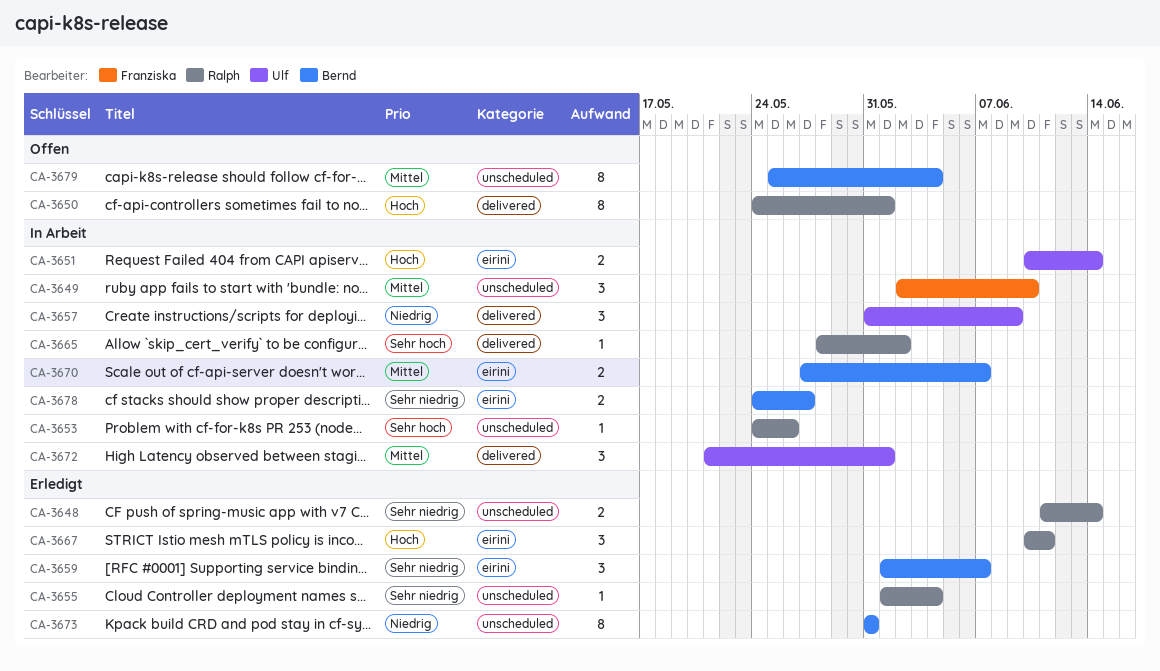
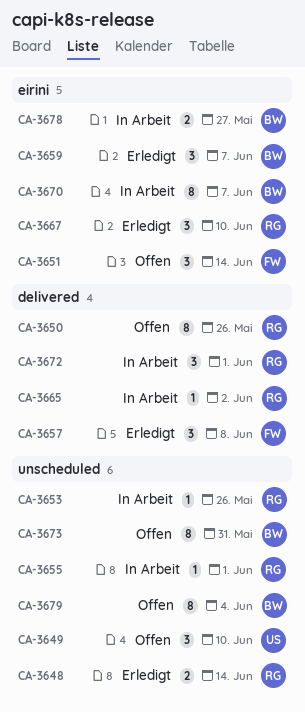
CA-3649, status: In Arbeit -> Offen
CA-3649, owner: Franziska -> Ulf
CA-3650, due: Jun 1 -> May 26
CA-3651, status: In Arbeit -> Offen
CA-3651, owner: Ulf -> Franziska
CA-3651, estimate: 2 -> 3
CA-3655, status: Erledigt -> In Arbeit
CA-3655, due: Jun 4 -> Jun 1
CA-3657, status: In Arbeit -> Erledigt
CA-3657, owner: Ulf -> Franziska
CA-3657, due: Jun 9 -> Jun 8
CA-3667, due: Jun 11 -> Jun 10
CA-3670, estimate: 2 -> 8
CA-3672, owner: Ulf -> Ralph
CA-3673, status: Erledigt -> Offen

